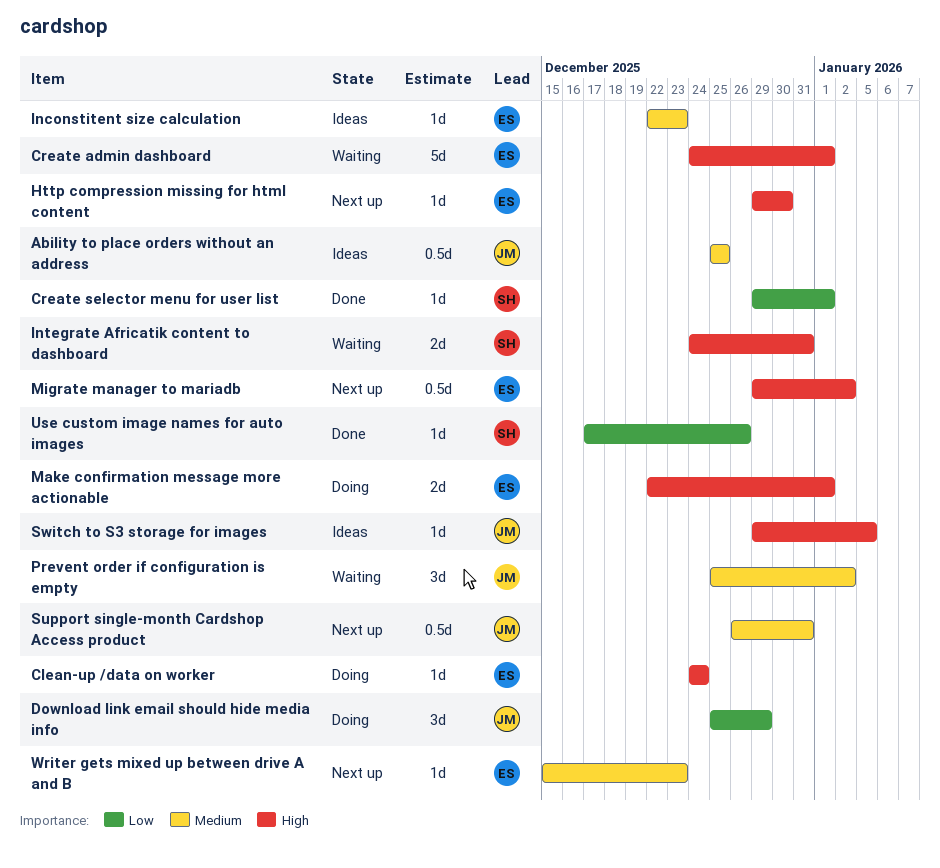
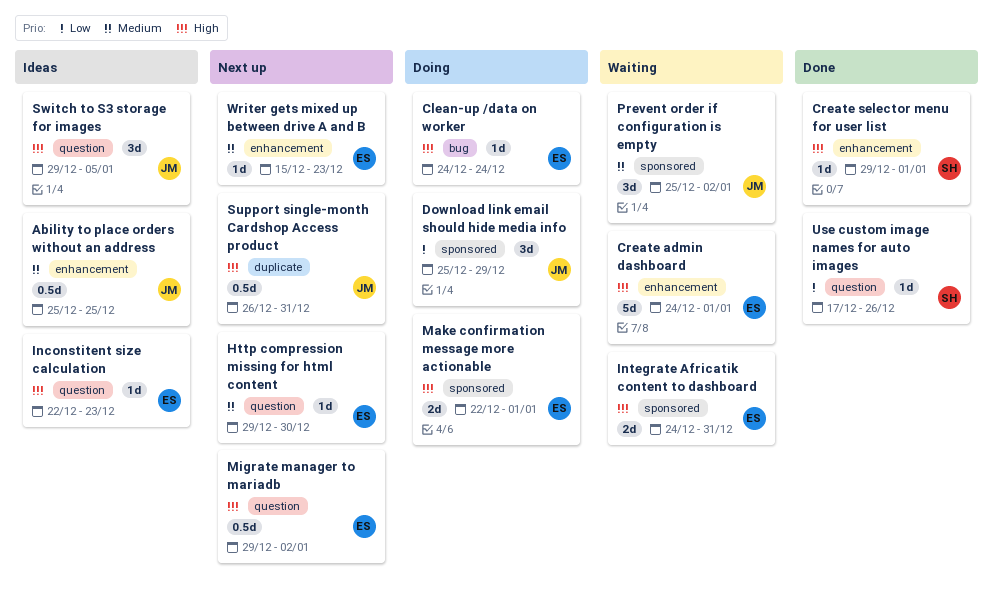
Create selector menu for user list, priority: Low -> High
Http compression missing for html content, priority: High -> Medium
Inconstitent size calculation, priority: Medium -> High
Integrate Africatik content to dashboard, owner: SH -> ES
Support single-month Cardshop Access product, priority: Medium -> High
Switch to S3 storage for images, estimate: 1d -> 3d

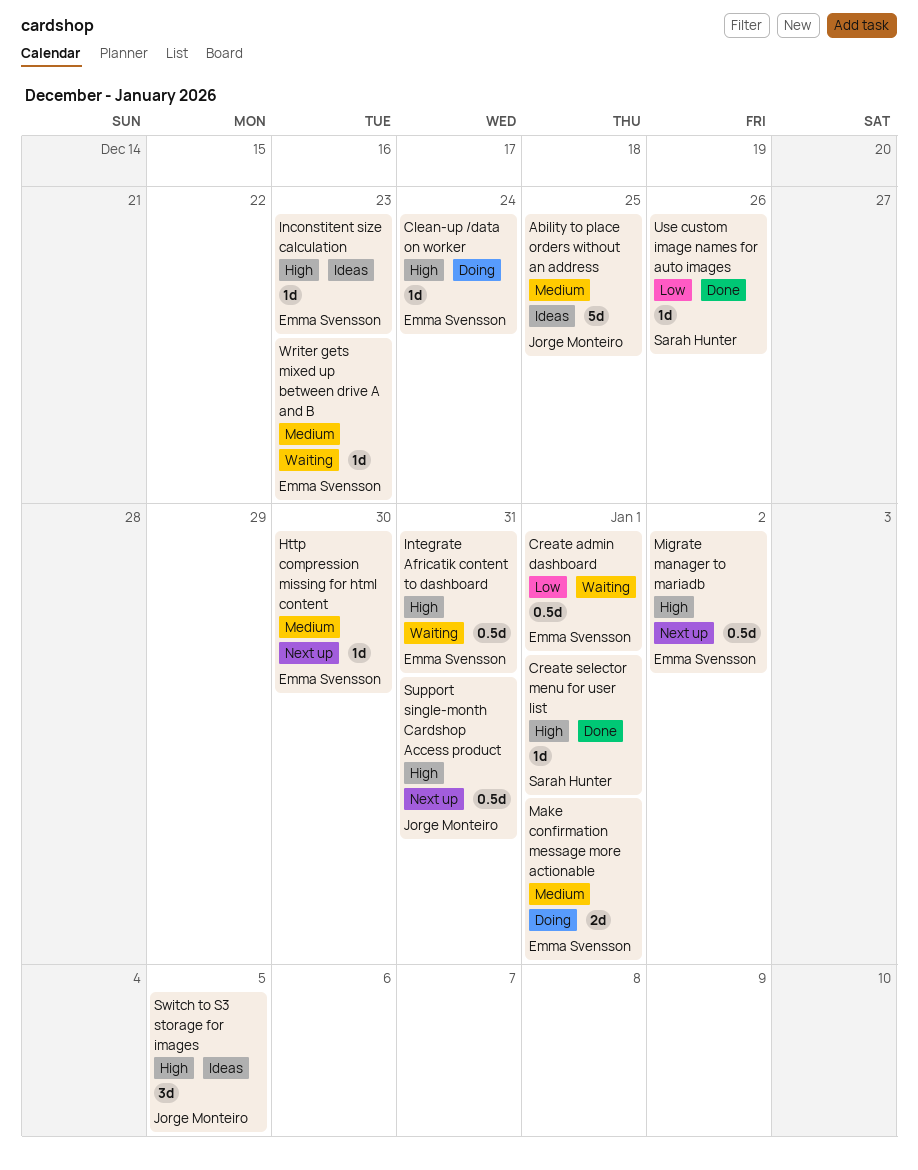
Ability to place orders without an address, estimate: 0.5d -> 5d
Create admin dashboard, priority: High -> Low
Create admin dashboard, estimate: 5d -> 0.5d
Download link email should hide media info: present -> none
Integrate Africatik content to dashboard, estimate: 2d -> 0.5d
Make confirmation message more actionable, priority: High -> Medium
Prevent order if configuration is empty: present -> none
Writer gets mixed up between drive A and B, status: Next up -> Waiting

